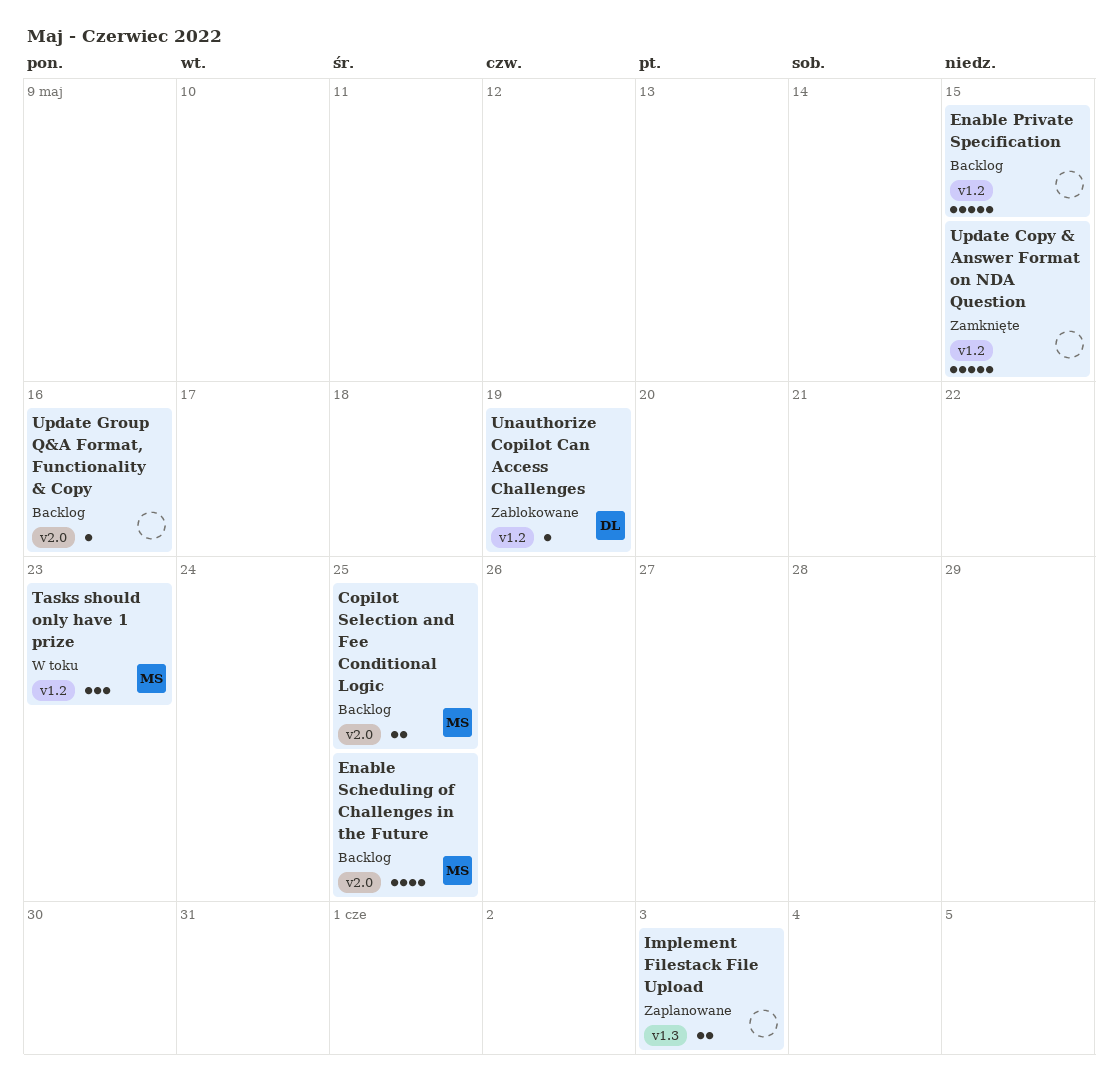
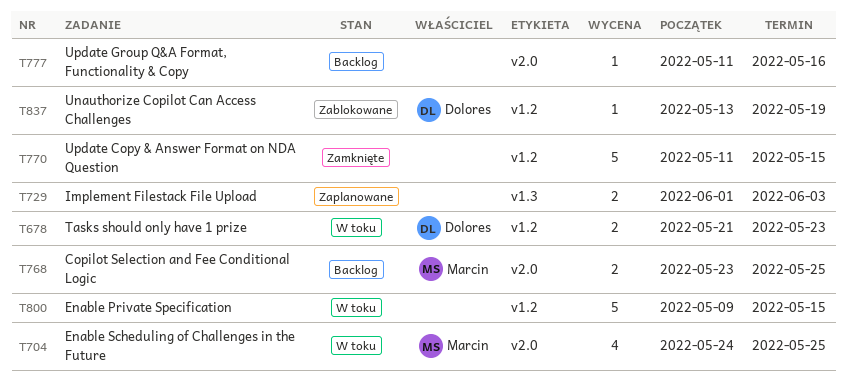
Enable Private Specification, status: Backlog -> W toku
Enable Scheduling of Challenges in the Future, status: Backlog -> W toku
Tasks should only have 1 prize, owner: Marcin -> Dolores
Tasks should only have 1 prize, estimate: 3 -> 2

